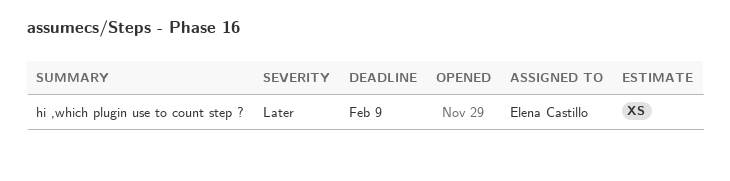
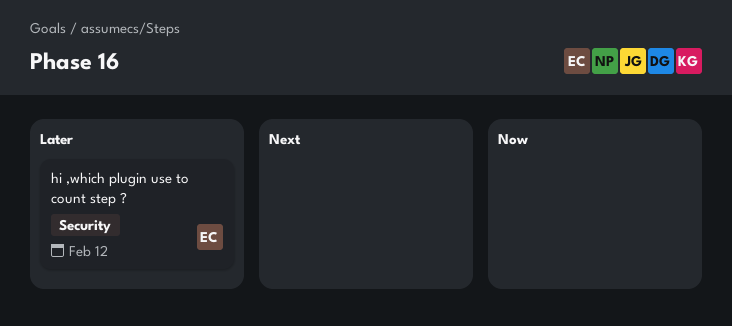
hi ,which plugin use to count step ?, due: Feb 9 -> Feb 12

